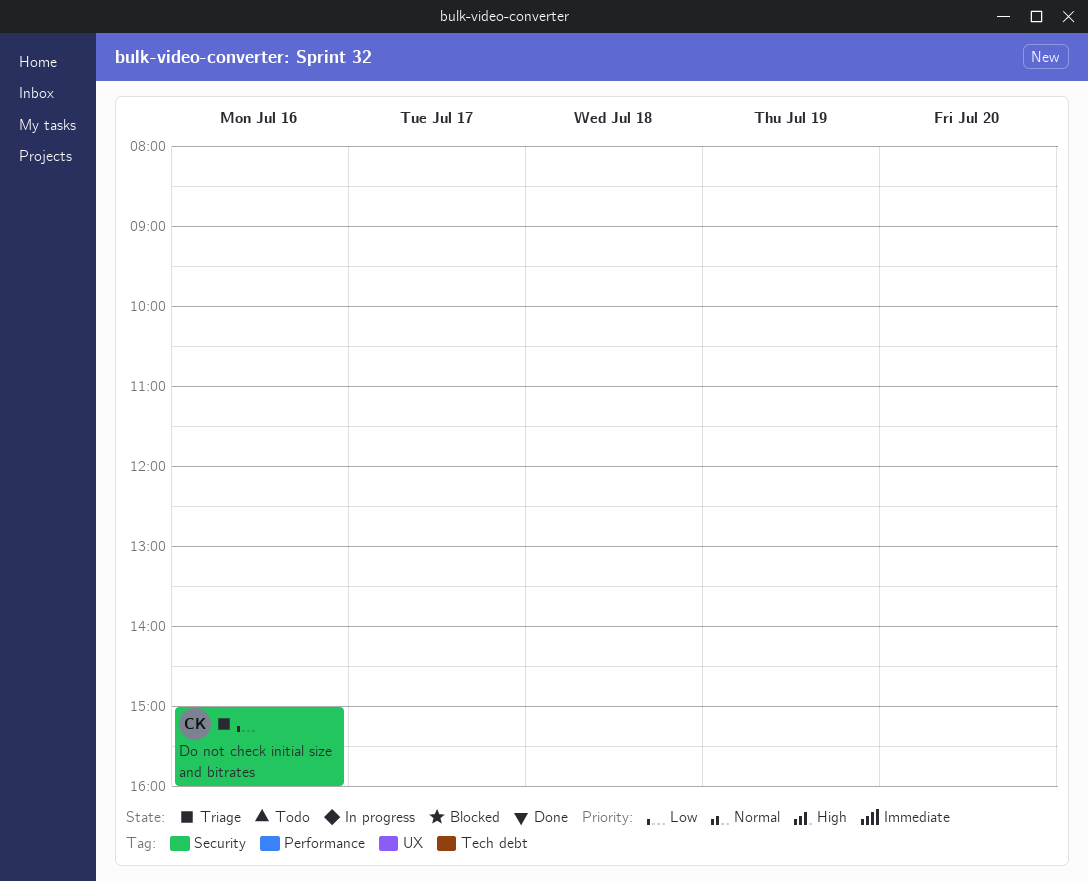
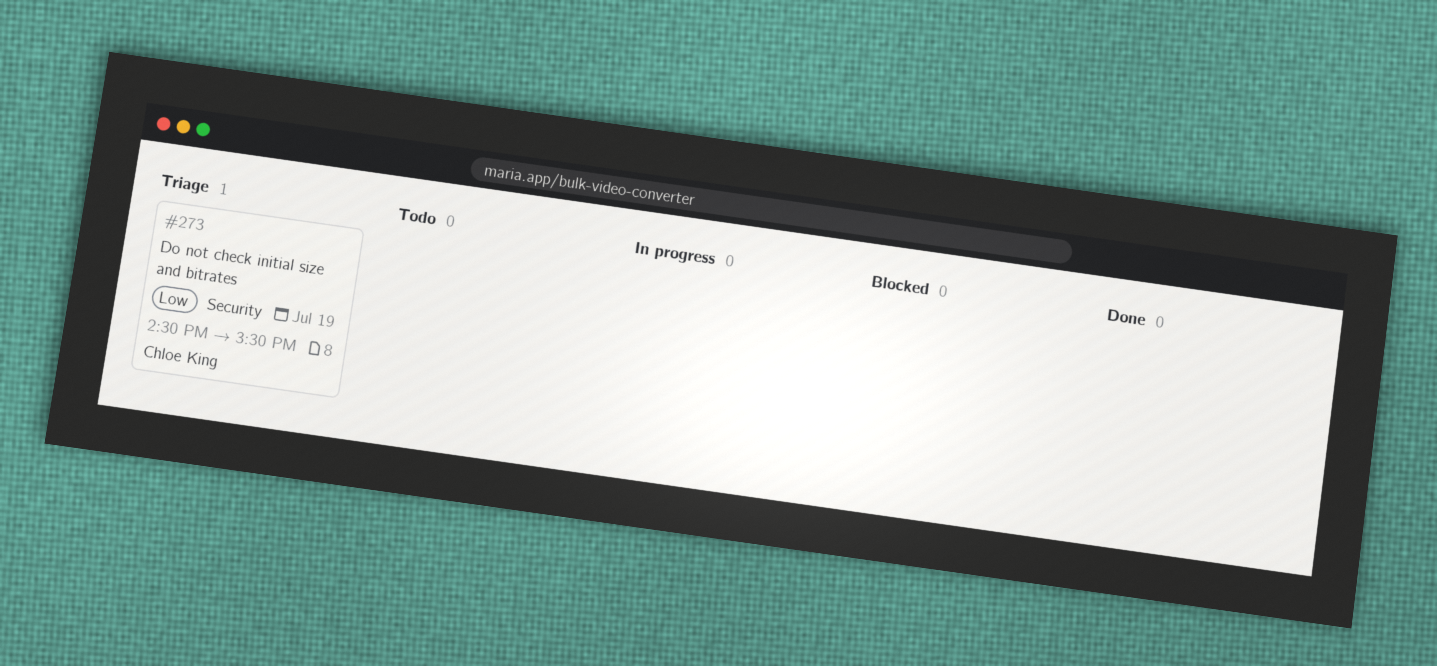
Do not check initial size and bitrates, day: Jul 16 -> Jul 19
Do not check initial size and bitrates, begins: 15:00 -> 14:30
Do not check initial size and bitrates, ends: 16:00 -> 15:30

